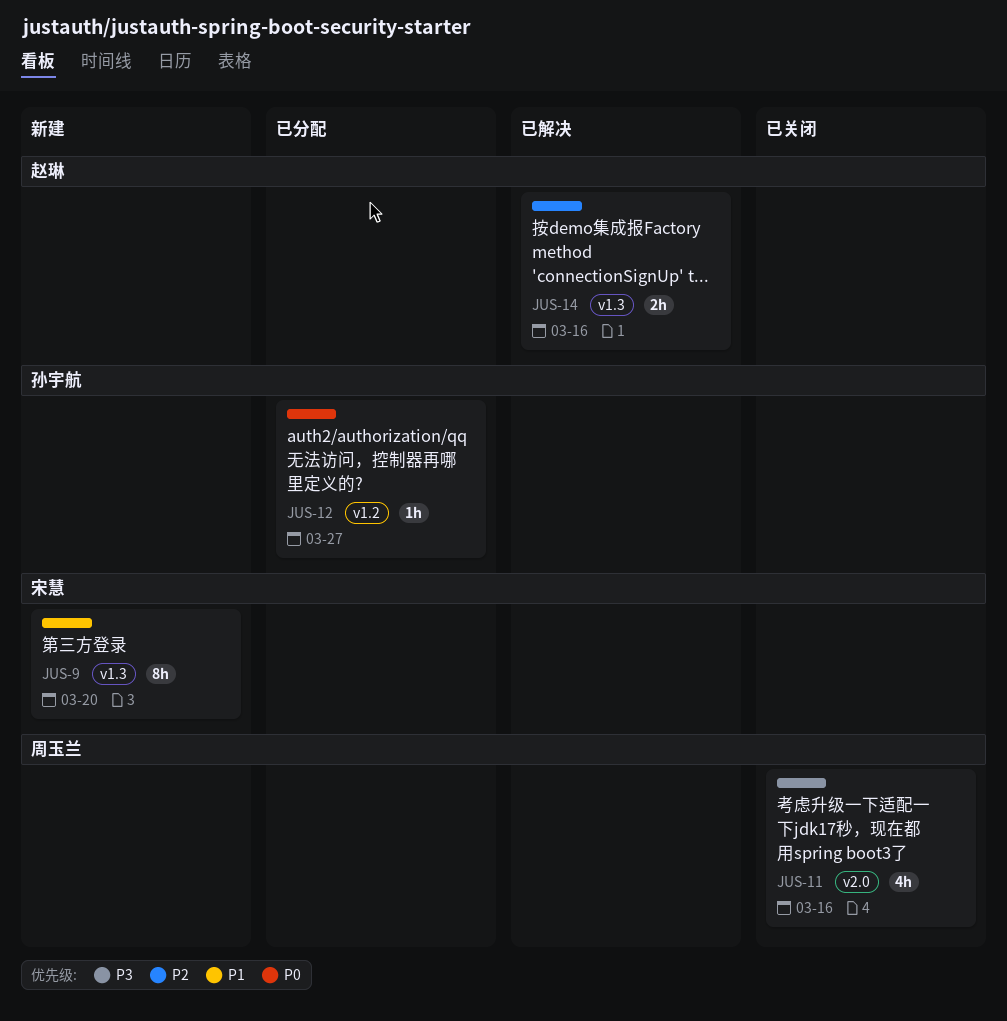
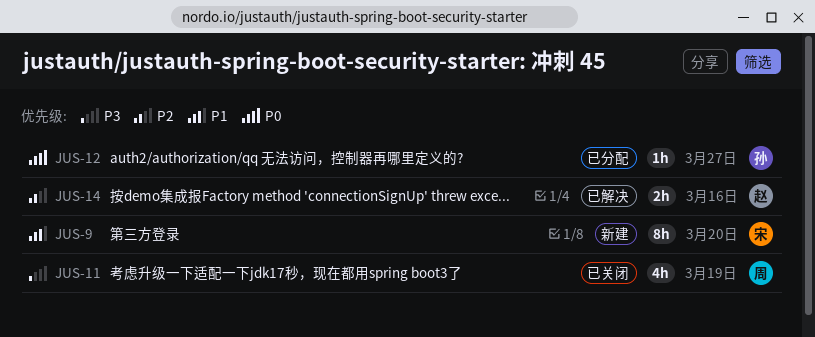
JUS-11, due: Mar 16 -> Mar 19

